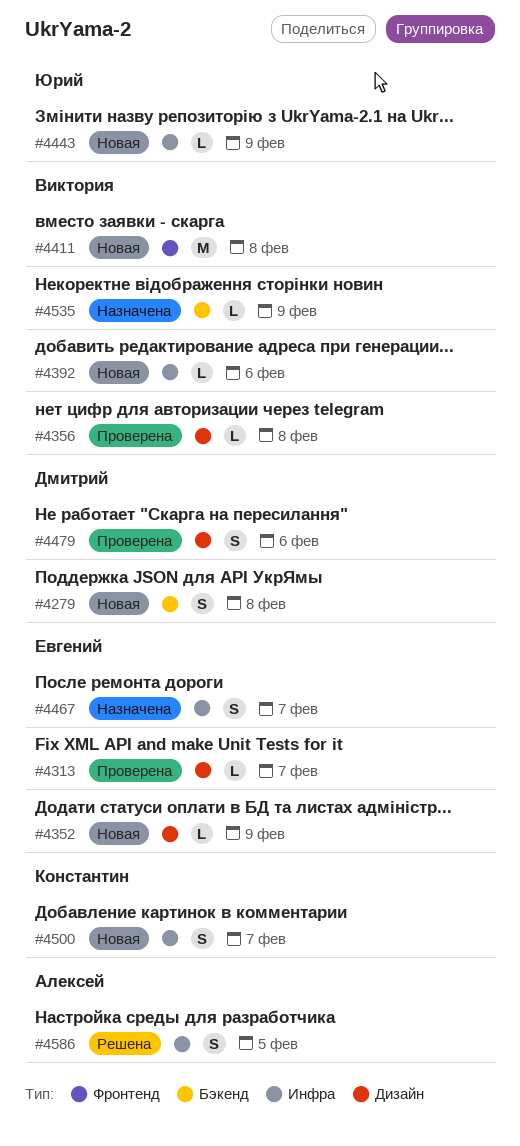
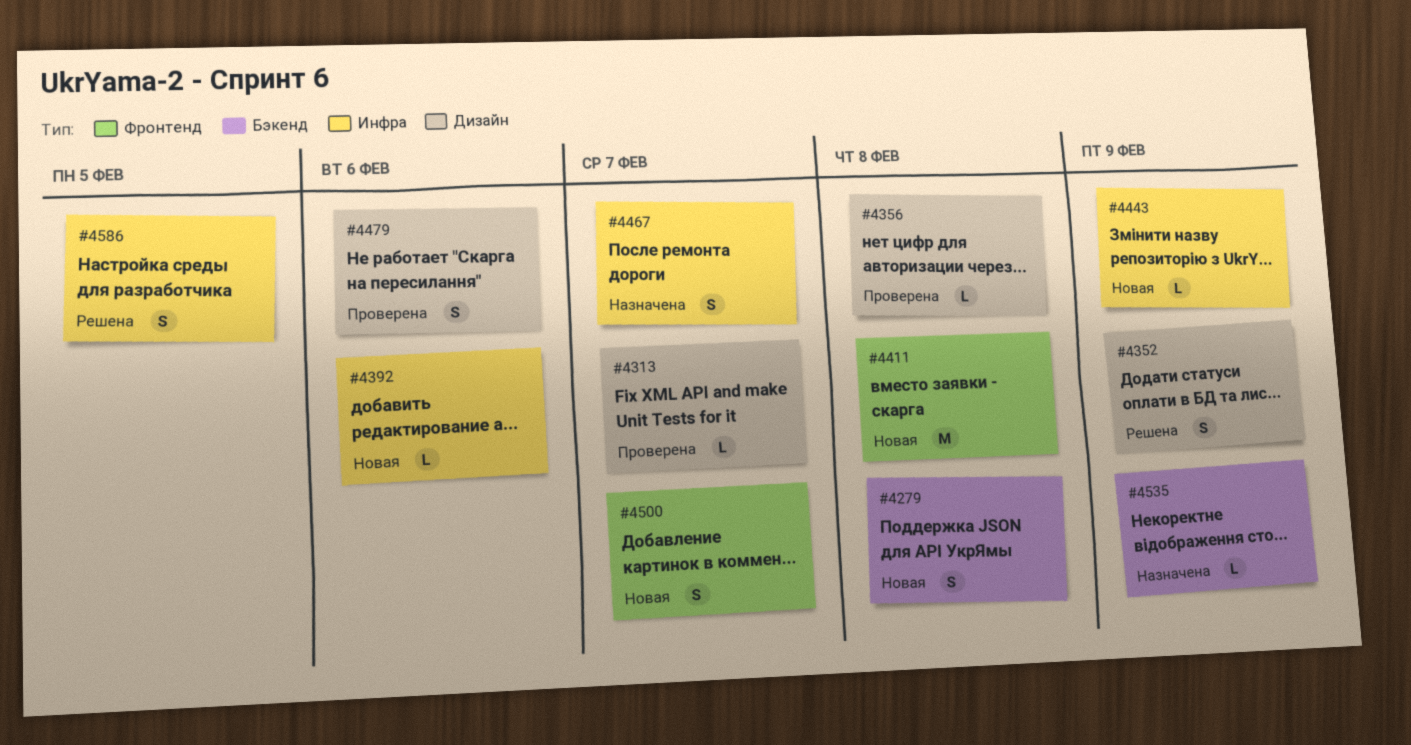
#4352, status: Новая -> Решена
#4352, estimate: L -> S
#4500, label: Инфра -> Фронтенд

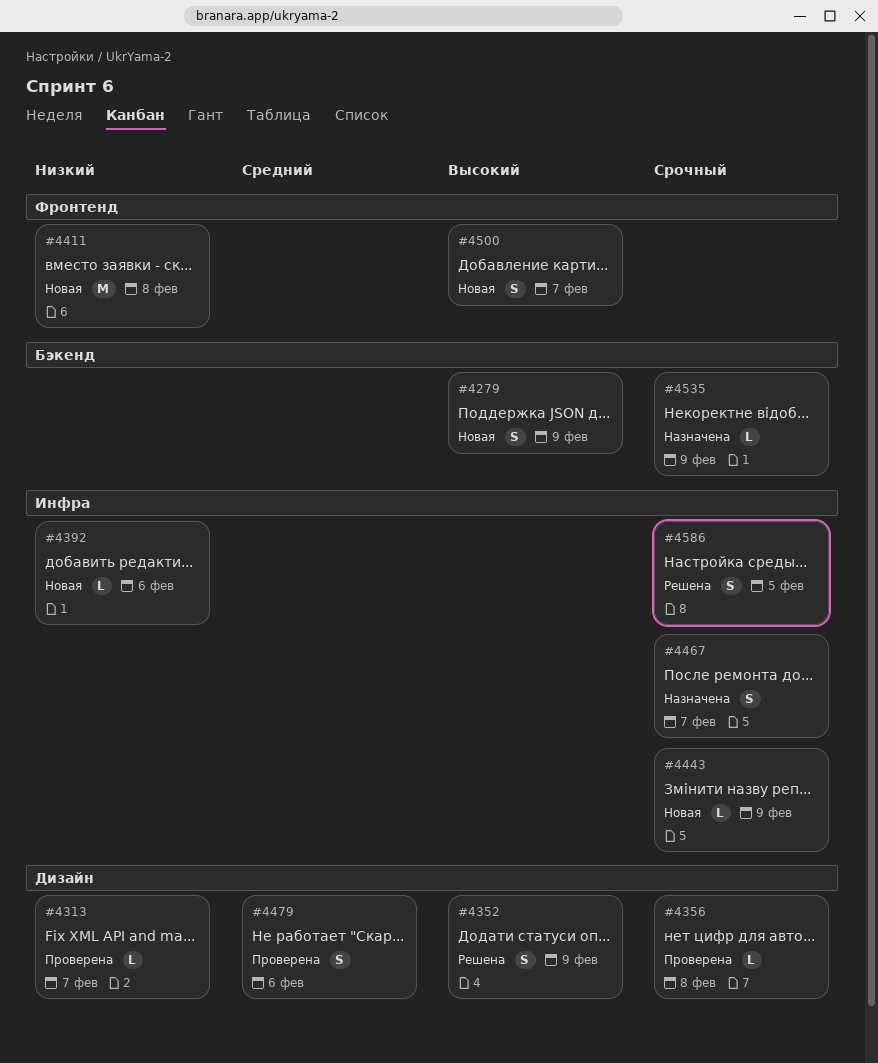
#4279, due: Feb 8 -> Feb 9

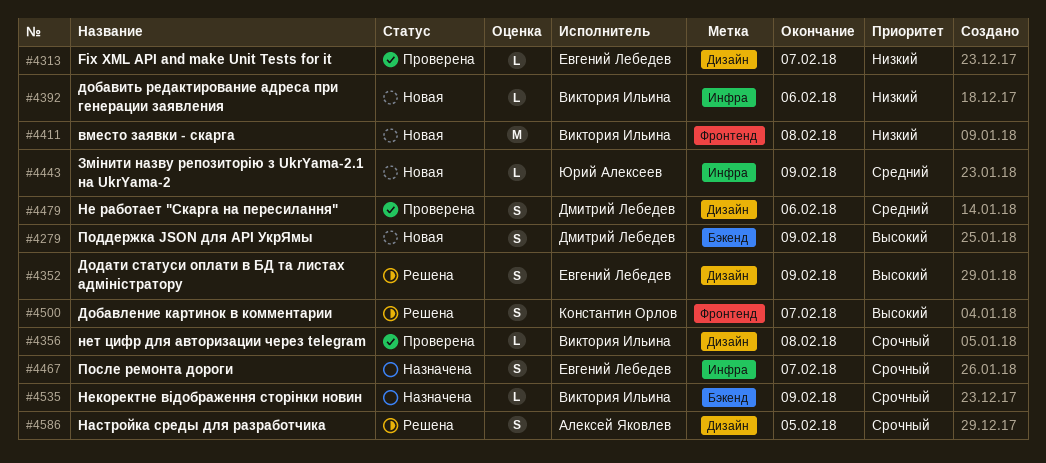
#4443, priority: Срочный -> Средний
#4500, status: Новая -> Решена
#4586, label: Инфра -> Дизайн

